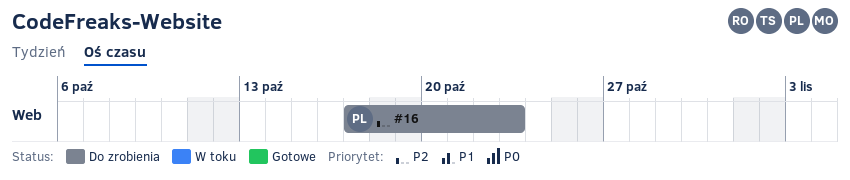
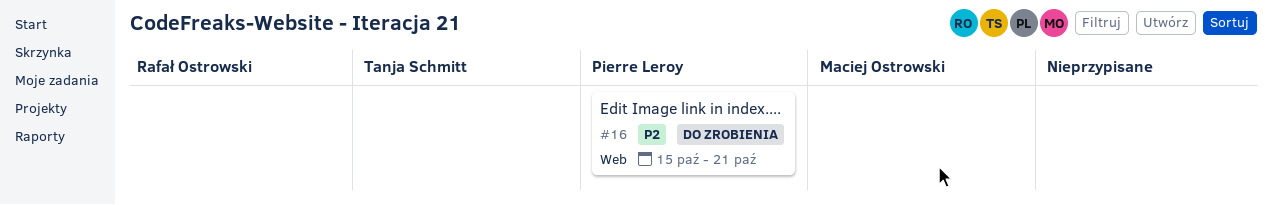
#16, start: Oct 17 -> Oct 15
#16, due: Oct 23 -> Oct 21

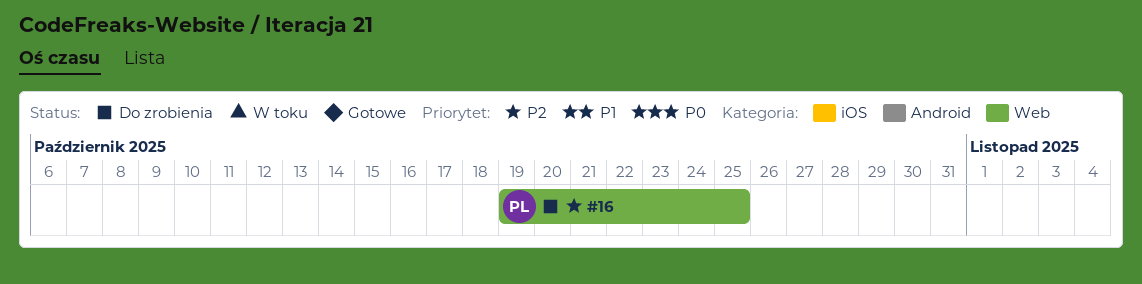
#16, start: Oct 15 -> Oct 19
#16, due: Oct 21 -> Oct 25

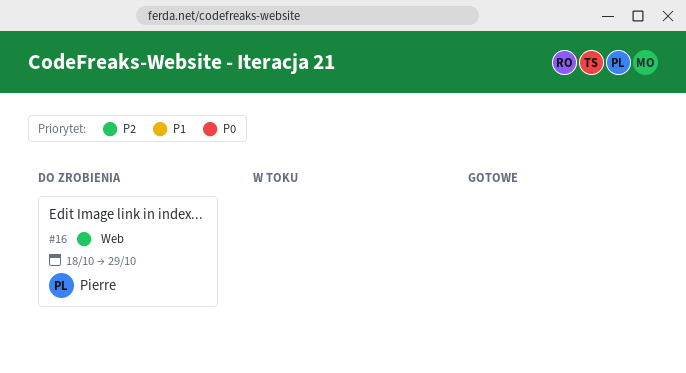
#16, start: Oct 19 -> Oct 18
#16, due: Oct 25 -> Oct 29

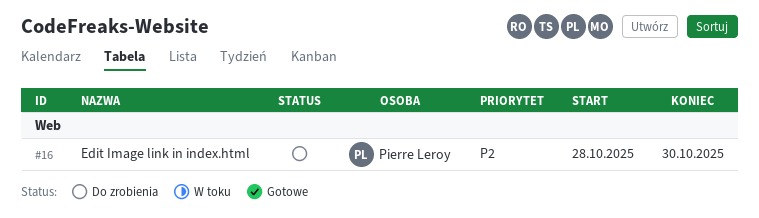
#16, start: Oct 18 -> Oct 28
#16, due: Oct 29 -> Oct 30

